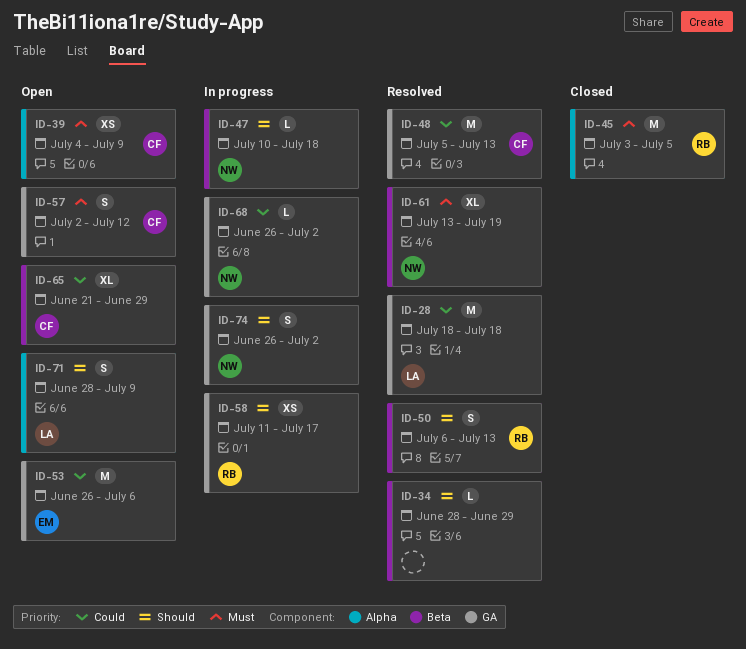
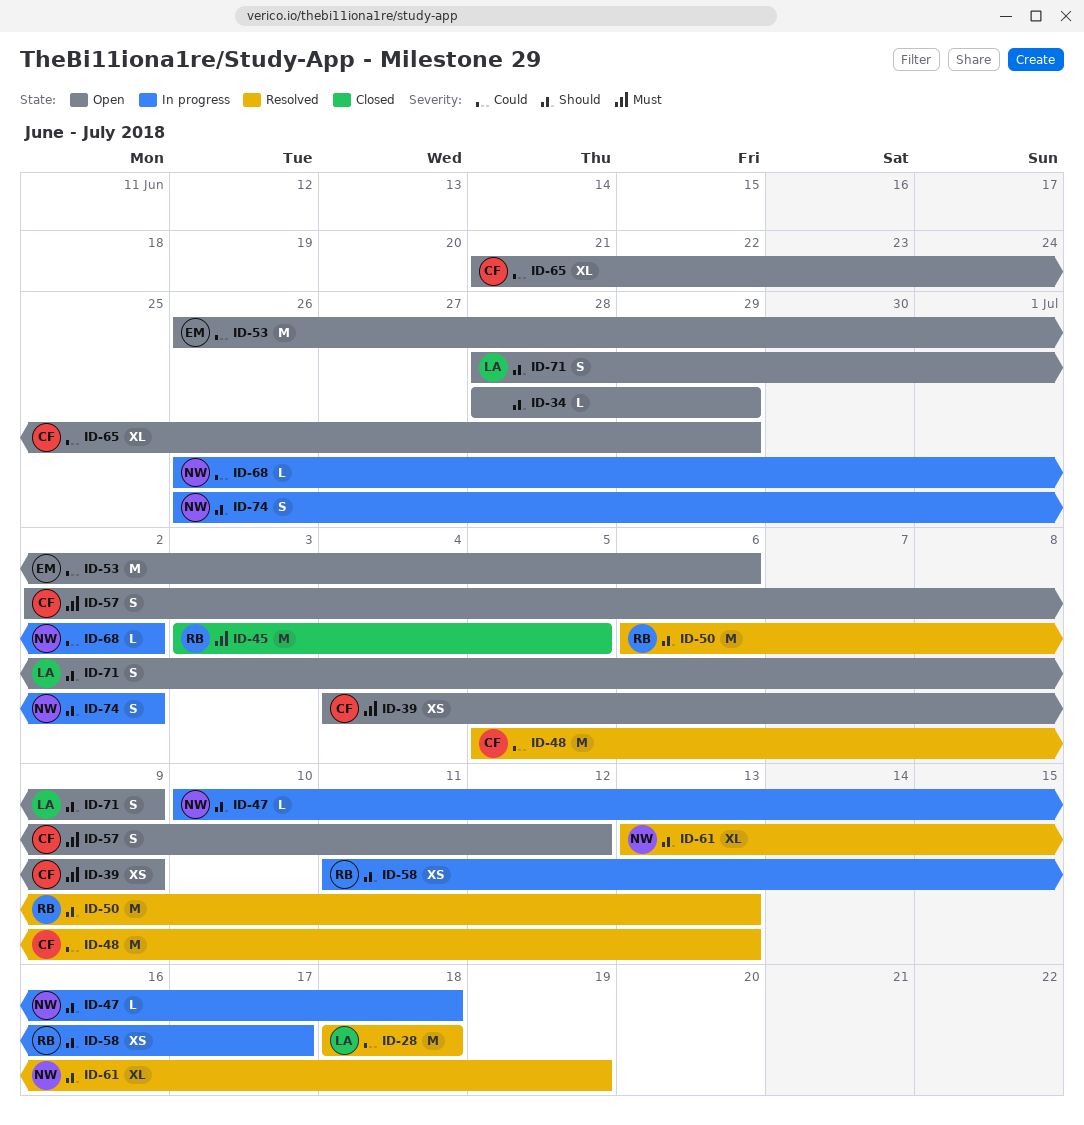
ID-34, status: Resolved -> Open
ID-50, estimate: S -> M
ID-61, priority: Must -> Should

